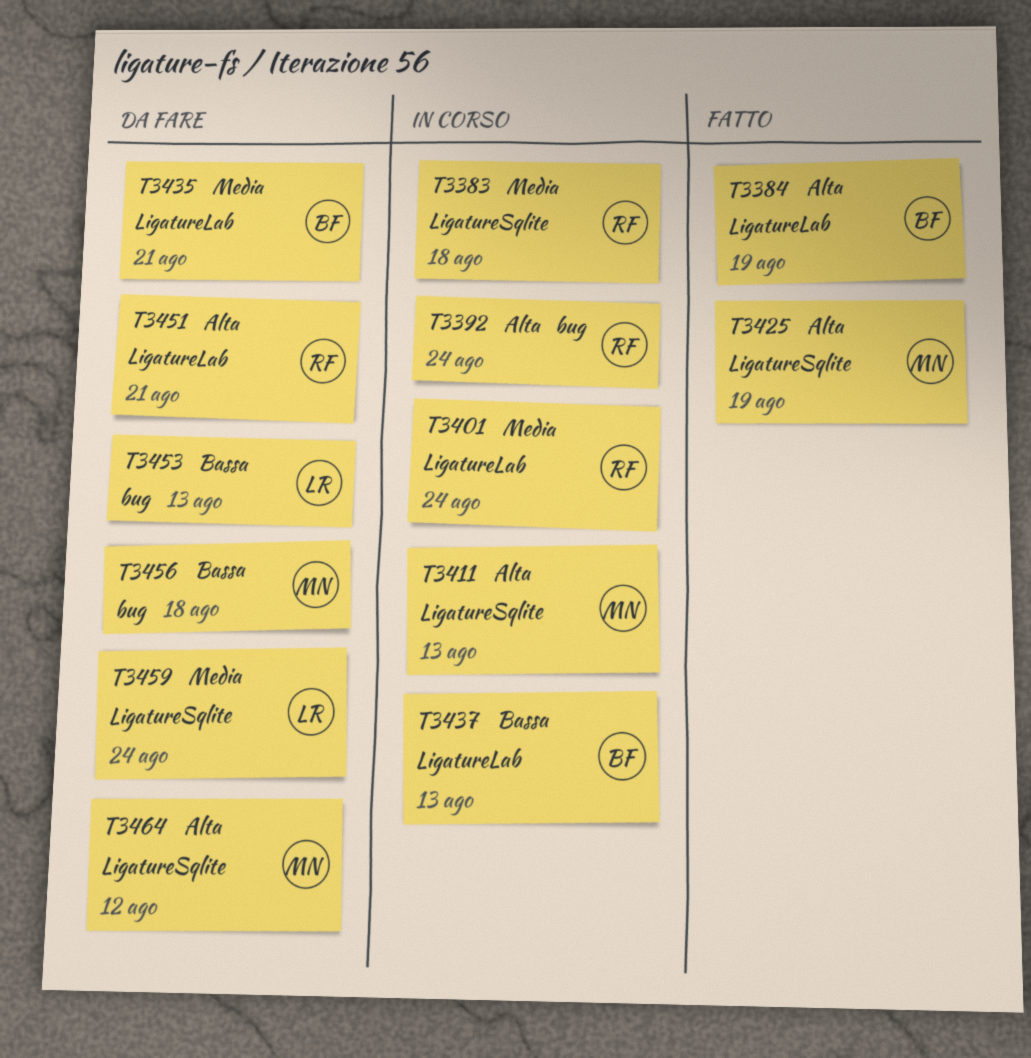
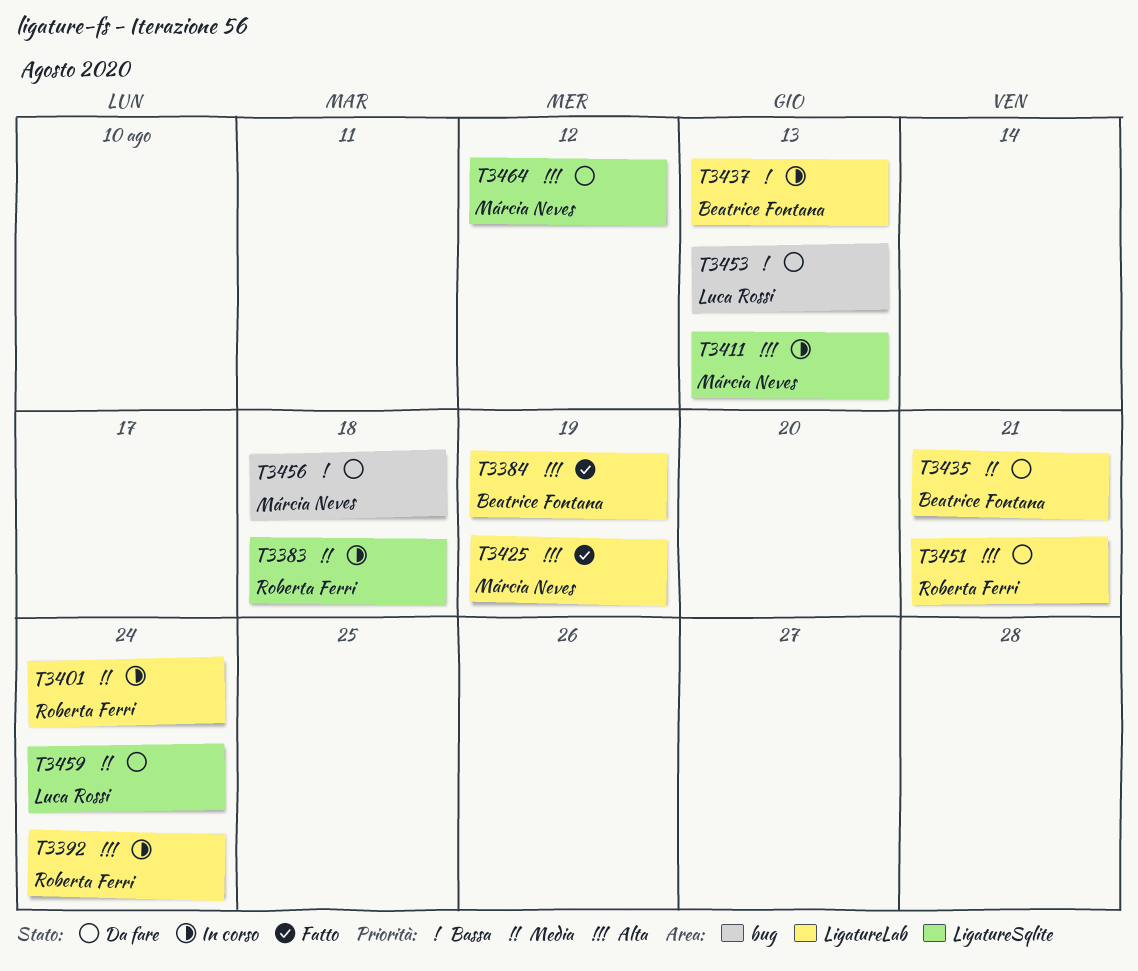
T3392, label: bug -> LigatureLab
T3425, label: LigatureSqlite -> LigatureLab

